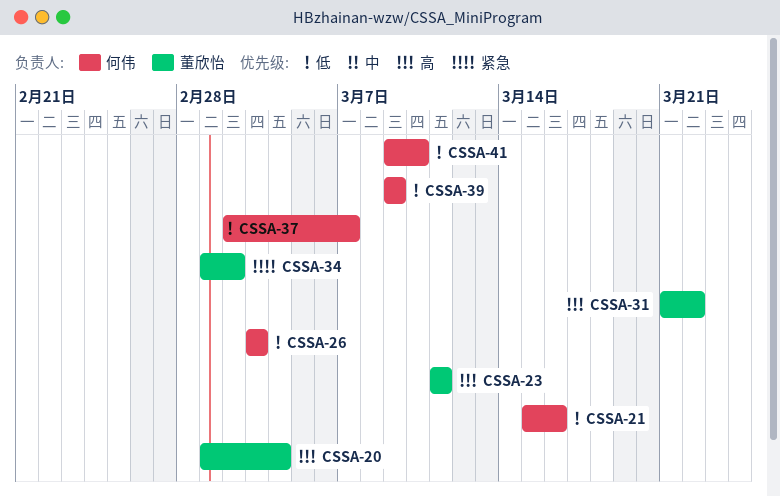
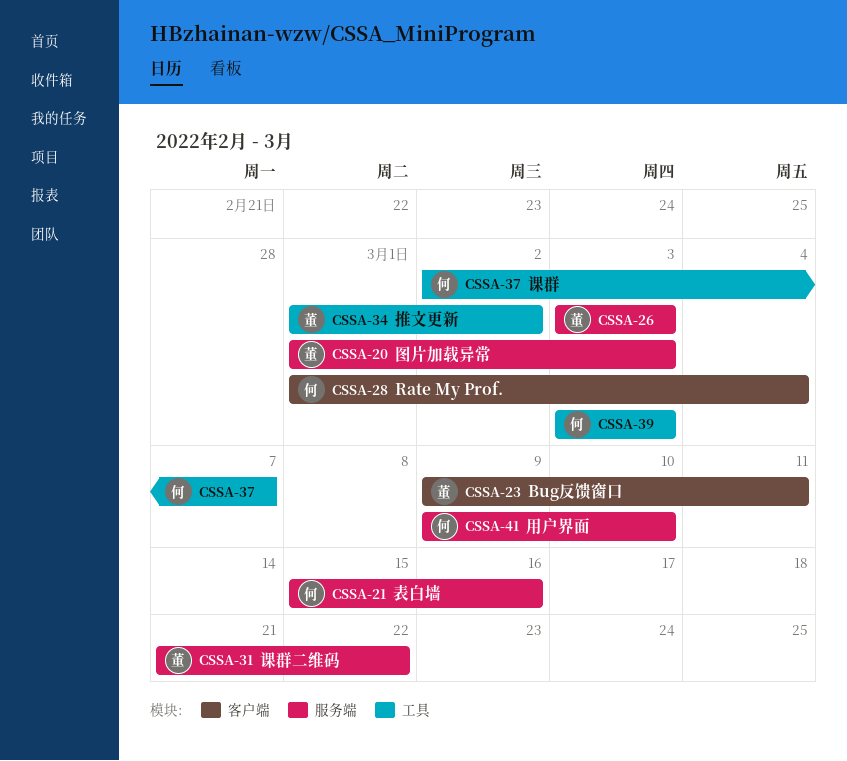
CSSA-20, due: Mar 4 -> Mar 3
CSSA-23, start: Mar 11 -> Mar 9
CSSA-26, owner: 何伟 -> 董欣怡
CSSA-28: none -> present
CSSA-39, start: Mar 9 -> Mar 3
CSSA-39, due: Mar 9 -> Mar 3

